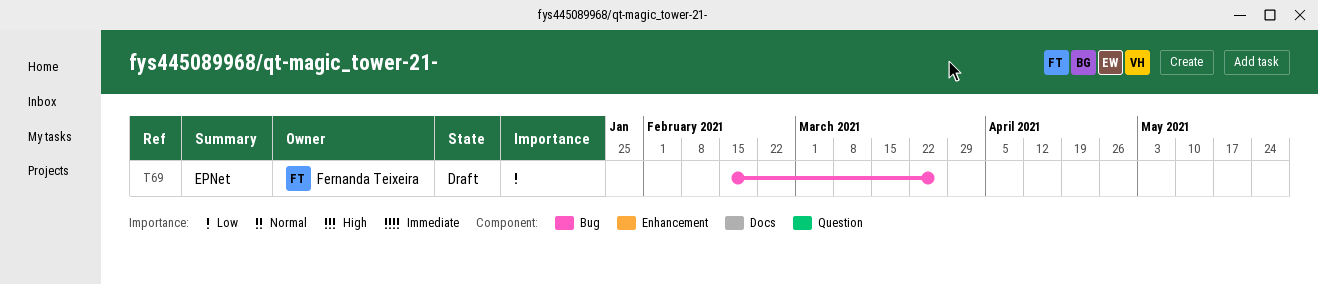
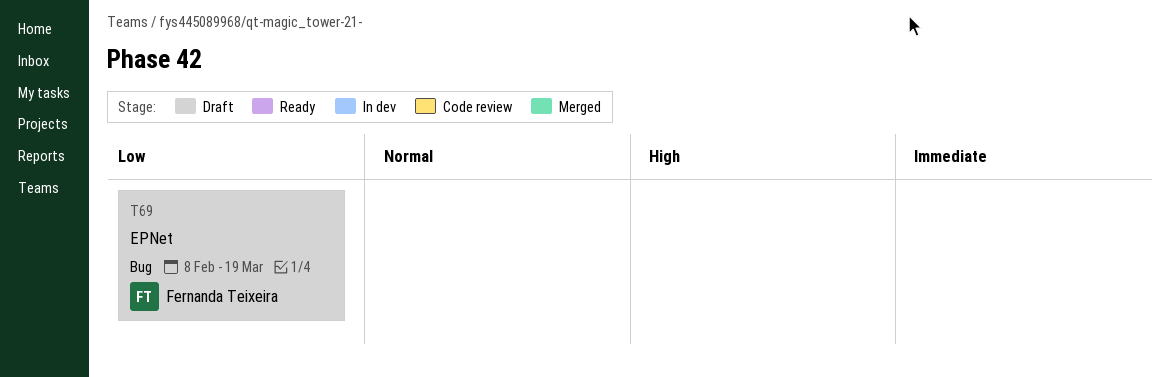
T69, start: Feb 15 -> Feb 8
T69, due: Mar 26 -> Mar 19

